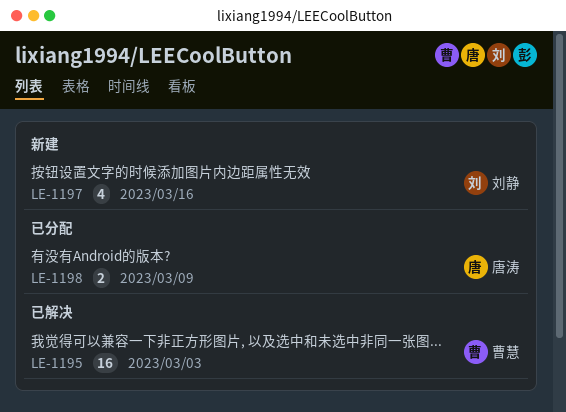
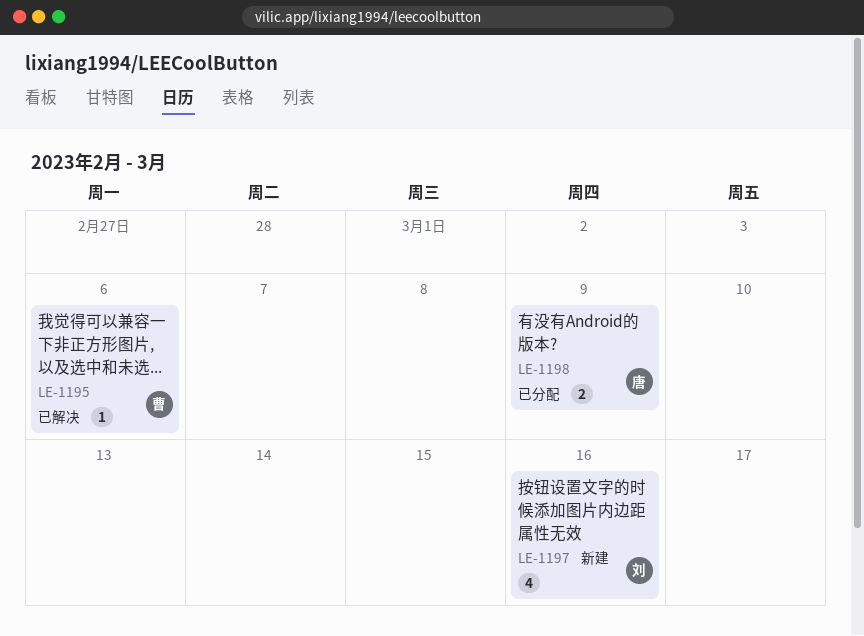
LE-1195, estimate: 16 -> 1
LE-1195, due: Mar 3 -> Mar 6

